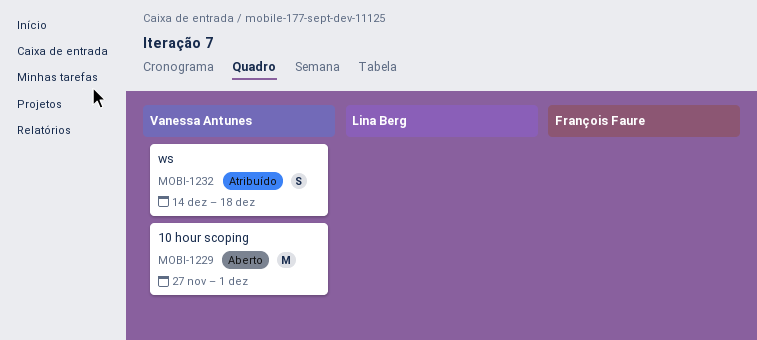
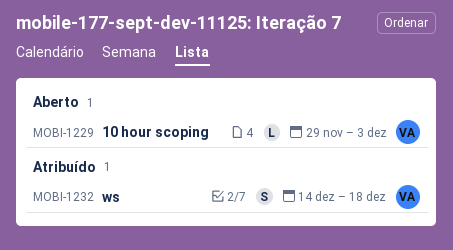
MOBI-1229, estimate: M -> L
MOBI-1229, start: Nov 27 -> Nov 29
MOBI-1229, due: Dec 1 -> Dec 3

